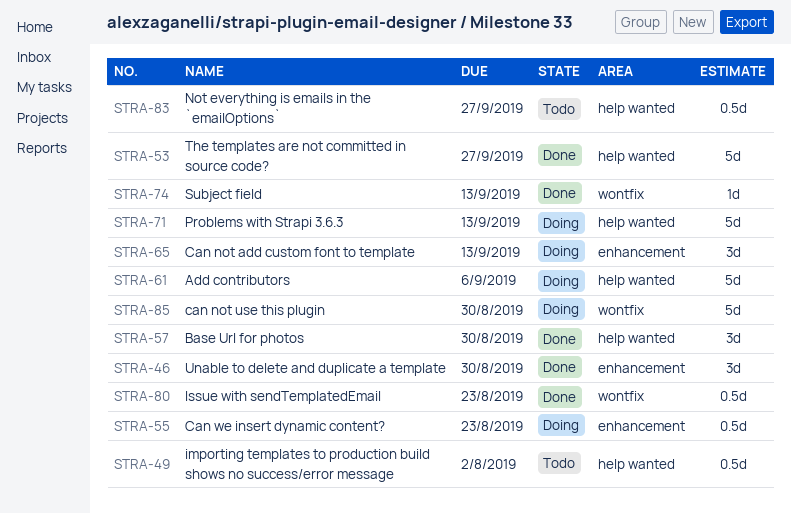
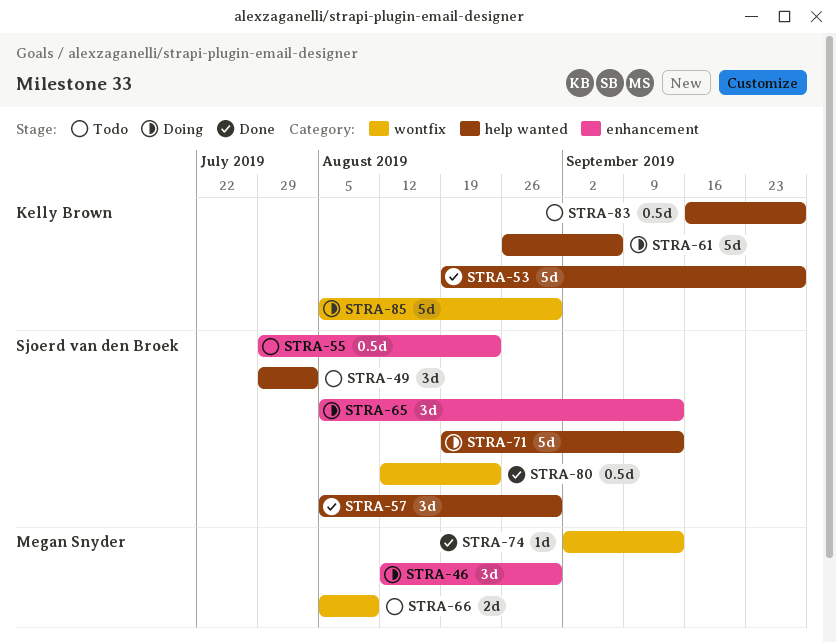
STRA-46, status: Done -> Doing
STRA-49, estimate: 0.5d -> 3d
STRA-55, status: Doing -> Todo
STRA-66: none -> present

